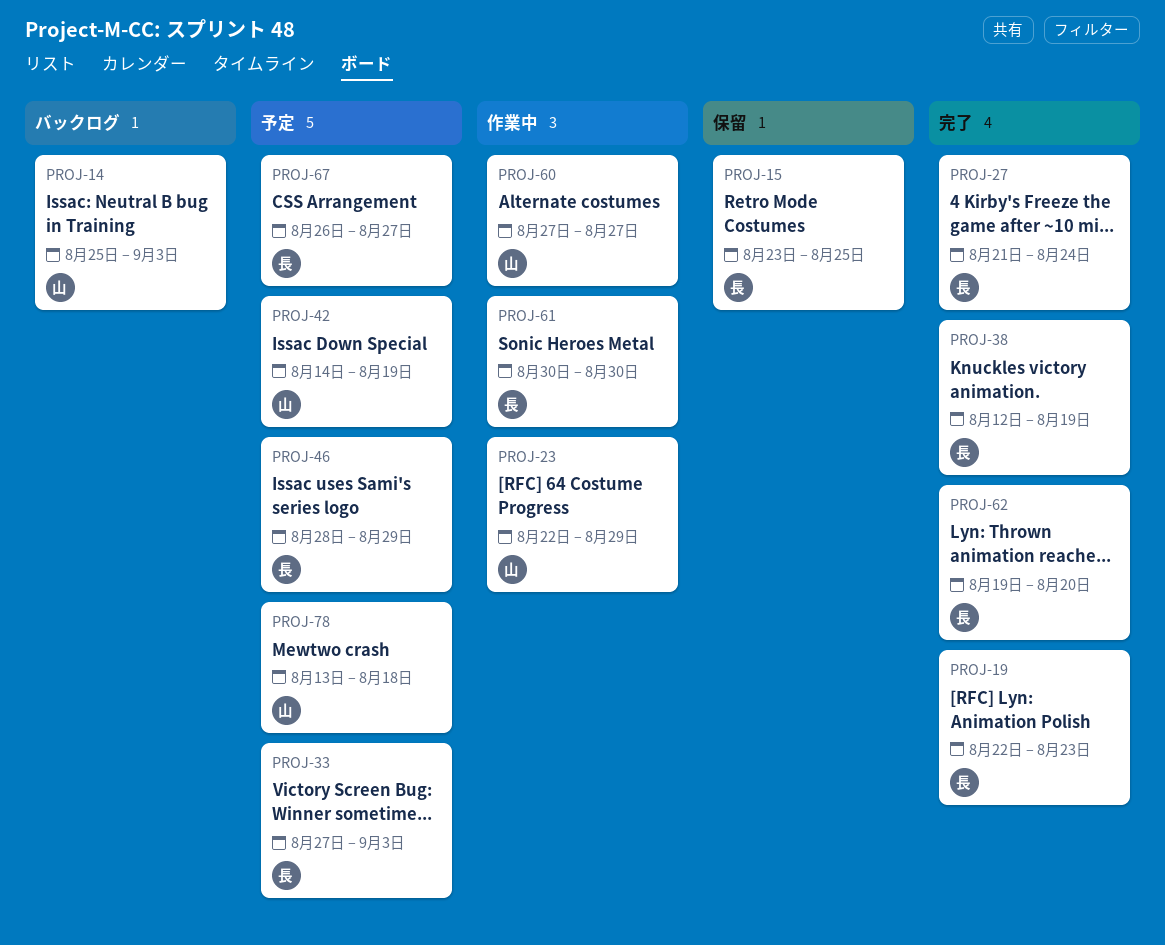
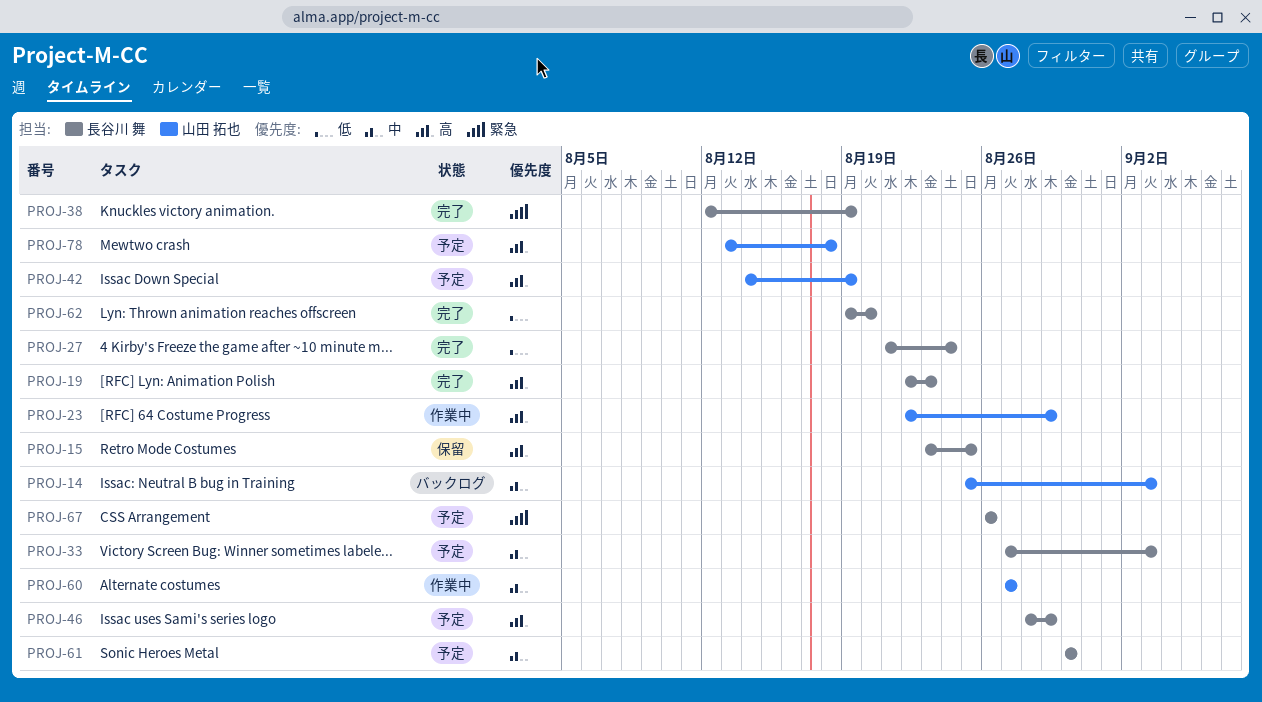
PROJ-61, status: 作業中 -> 予定
PROJ-67, due: Aug 27 -> Aug 26

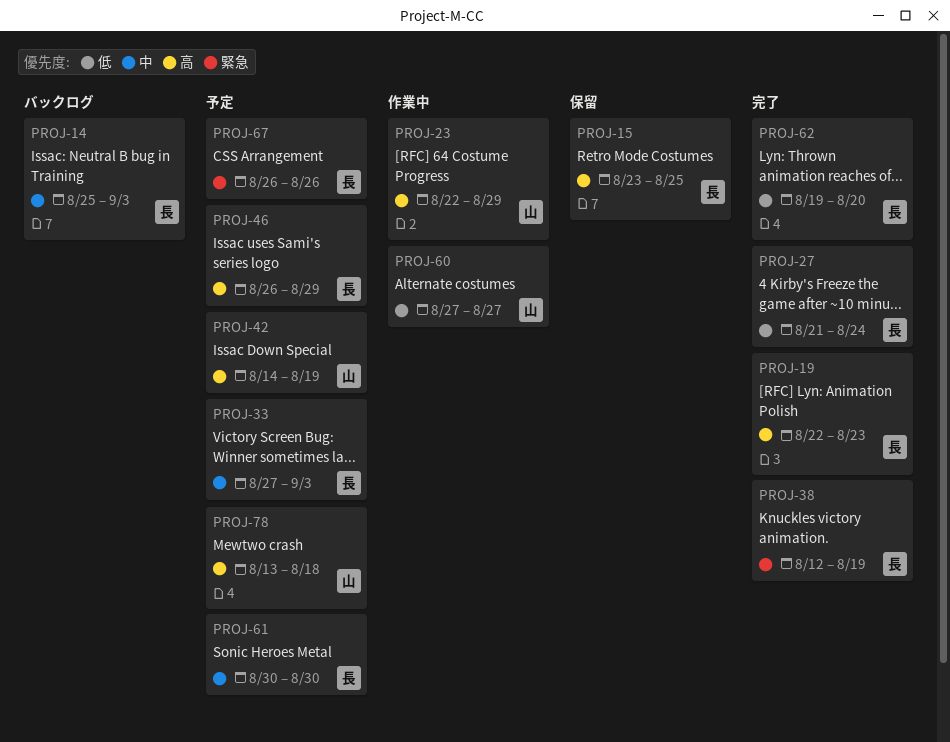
PROJ-14, owner: 山田 拓也 -> 長谷川 舞
PROJ-46, start: Aug 28 -> Aug 26
PROJ-60, priority: 中 -> 低

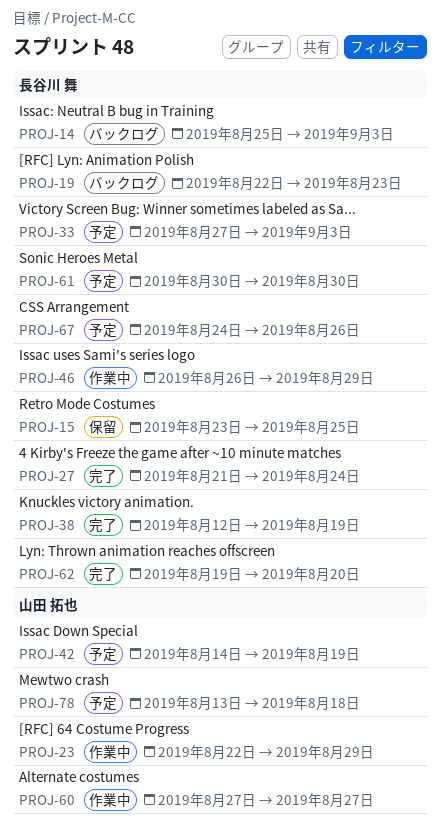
PROJ-19, status: 完了 -> バックログ
PROJ-46, status: 予定 -> 作業中
PROJ-67, start: Aug 26 -> Aug 24

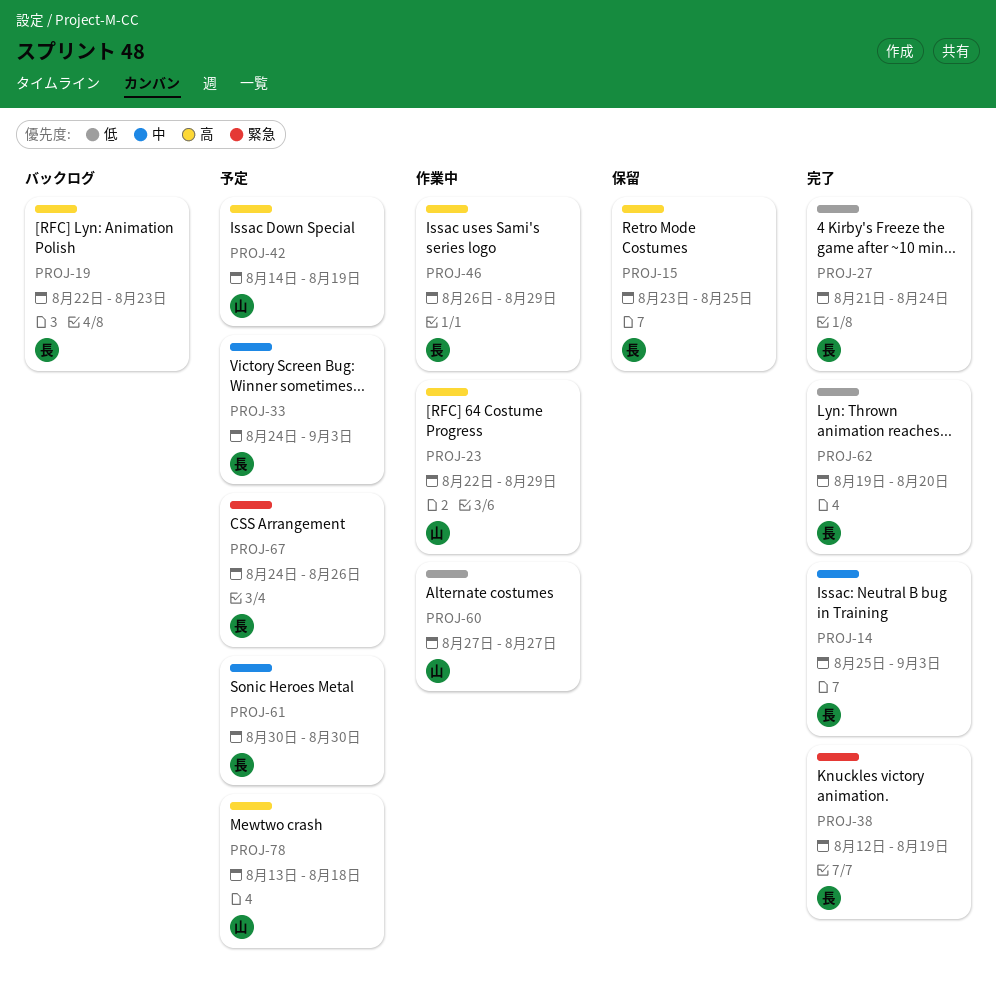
PROJ-14, status: バックログ -> 完了
PROJ-33, start: Aug 27 -> Aug 24

